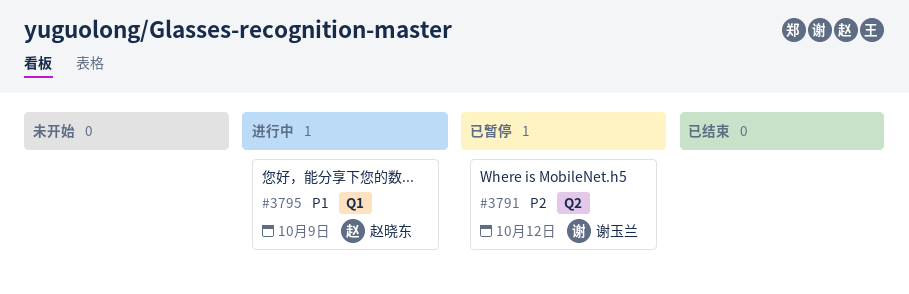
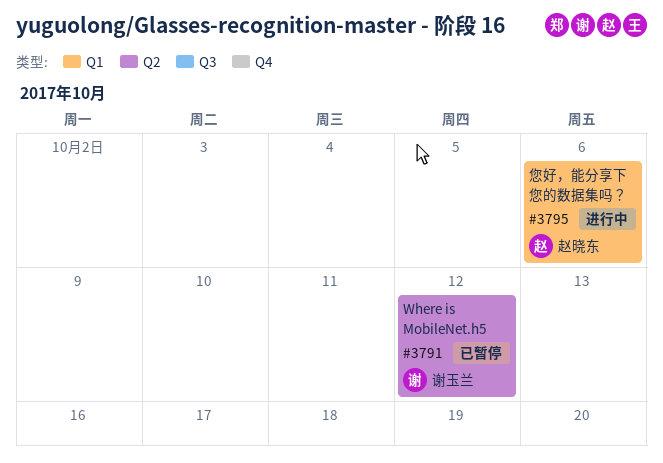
#3795, due: Oct 9 -> Oct 6

